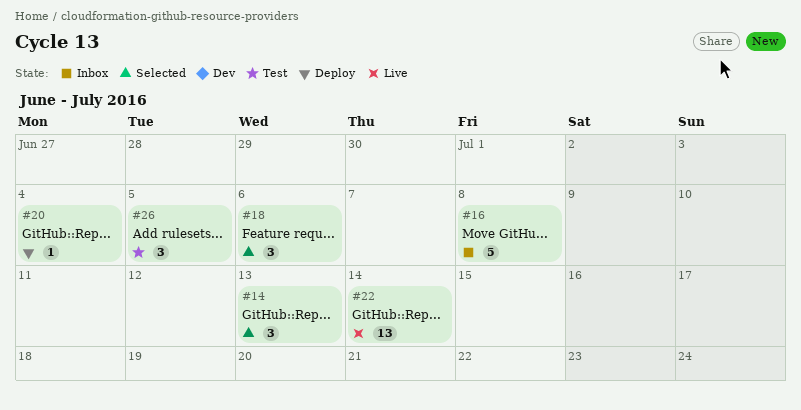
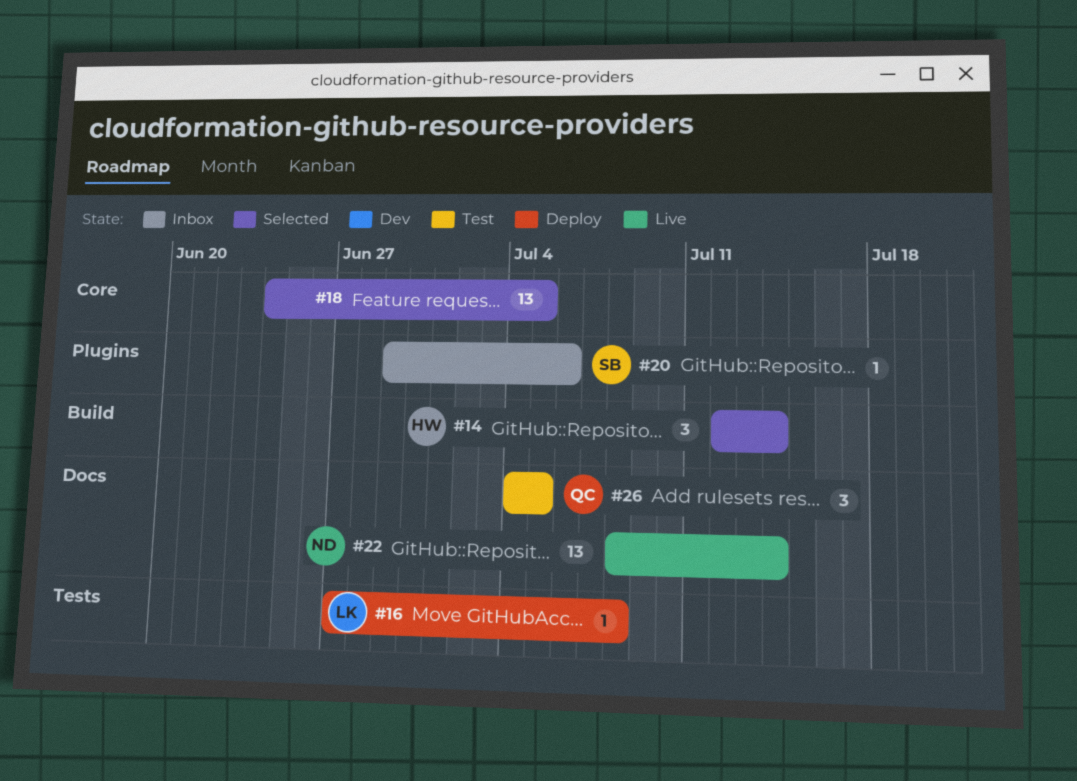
#14, due: Jul 13 -> Jul 14
#16, status: Inbox -> Deploy
#16, estimate: 5 -> 1
#18, estimate: 3 -> 13
#18, due: Jul 6 -> Jul 5
#20, status: Deploy -> Inbox
#20, due: Jul 4 -> Jul 6

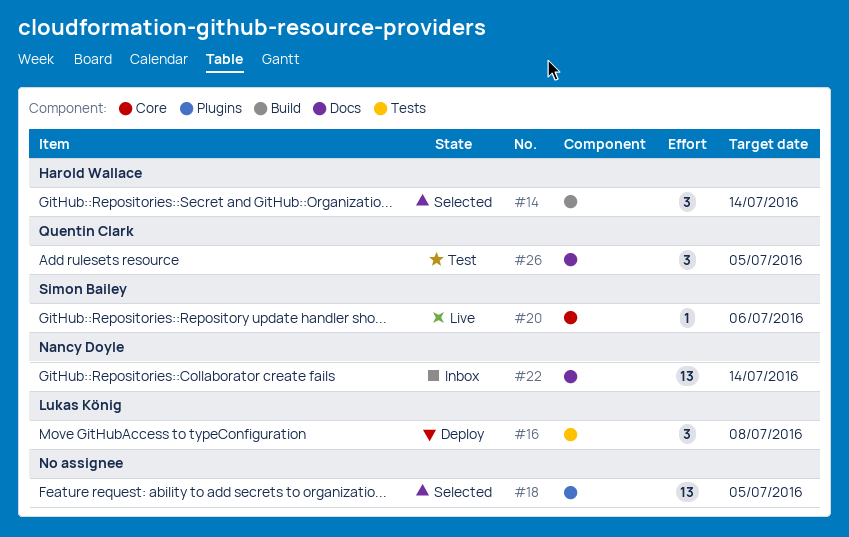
#16, estimate: 1 -> 3
#18, label: Core -> Plugins
#20, status: Inbox -> Live
#20, label: Plugins -> Core
#22, status: Live -> Inbox

